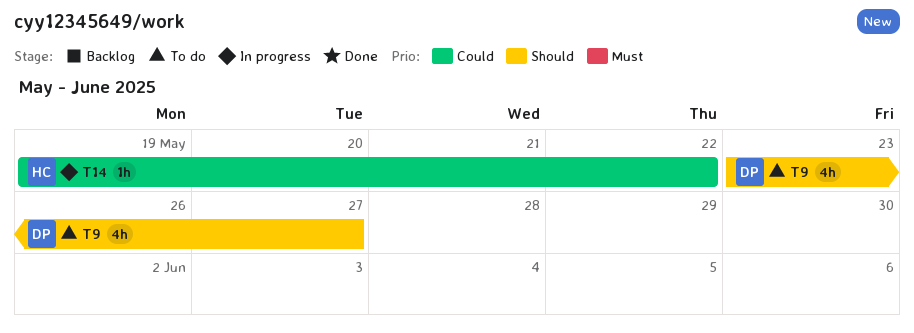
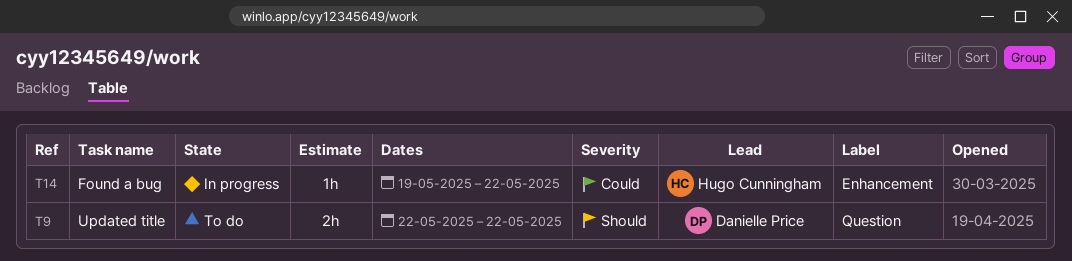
T9, estimate: 4h -> 2h
T9, start: May 23 -> May 22
T9, due: May 27 -> May 22

